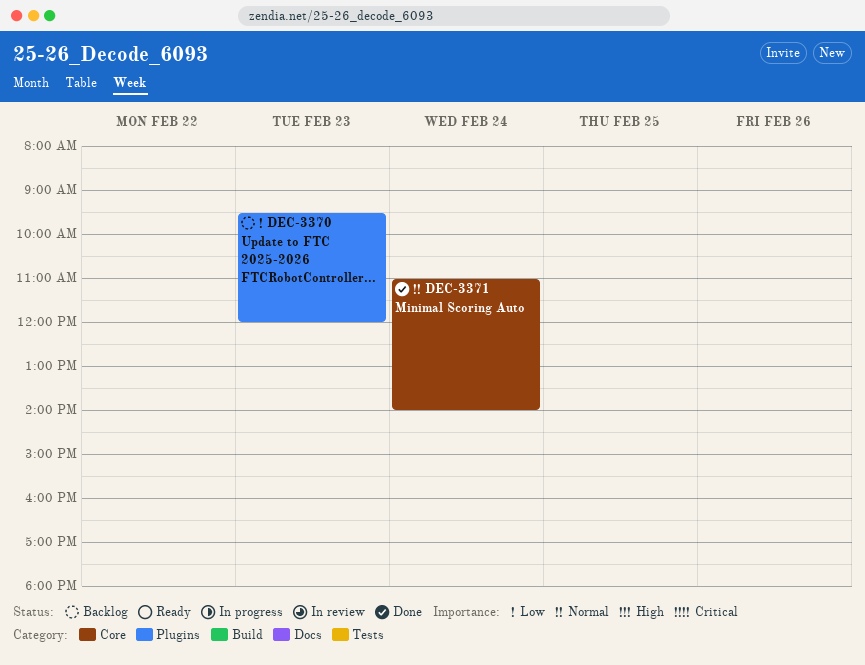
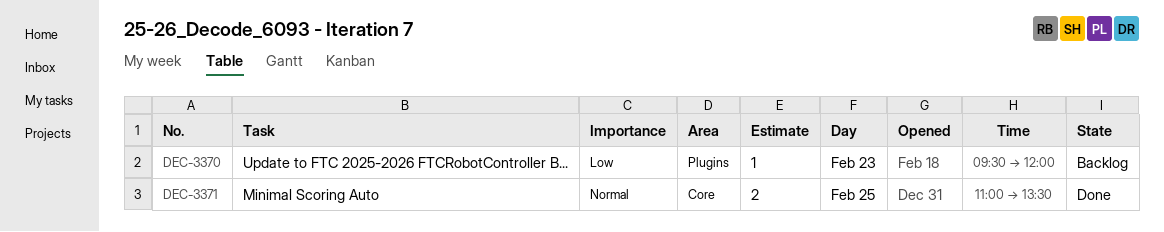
DEC-3371, day: Feb 24 -> Feb 25
DEC-3371, ends: 14:00 -> 13:30

